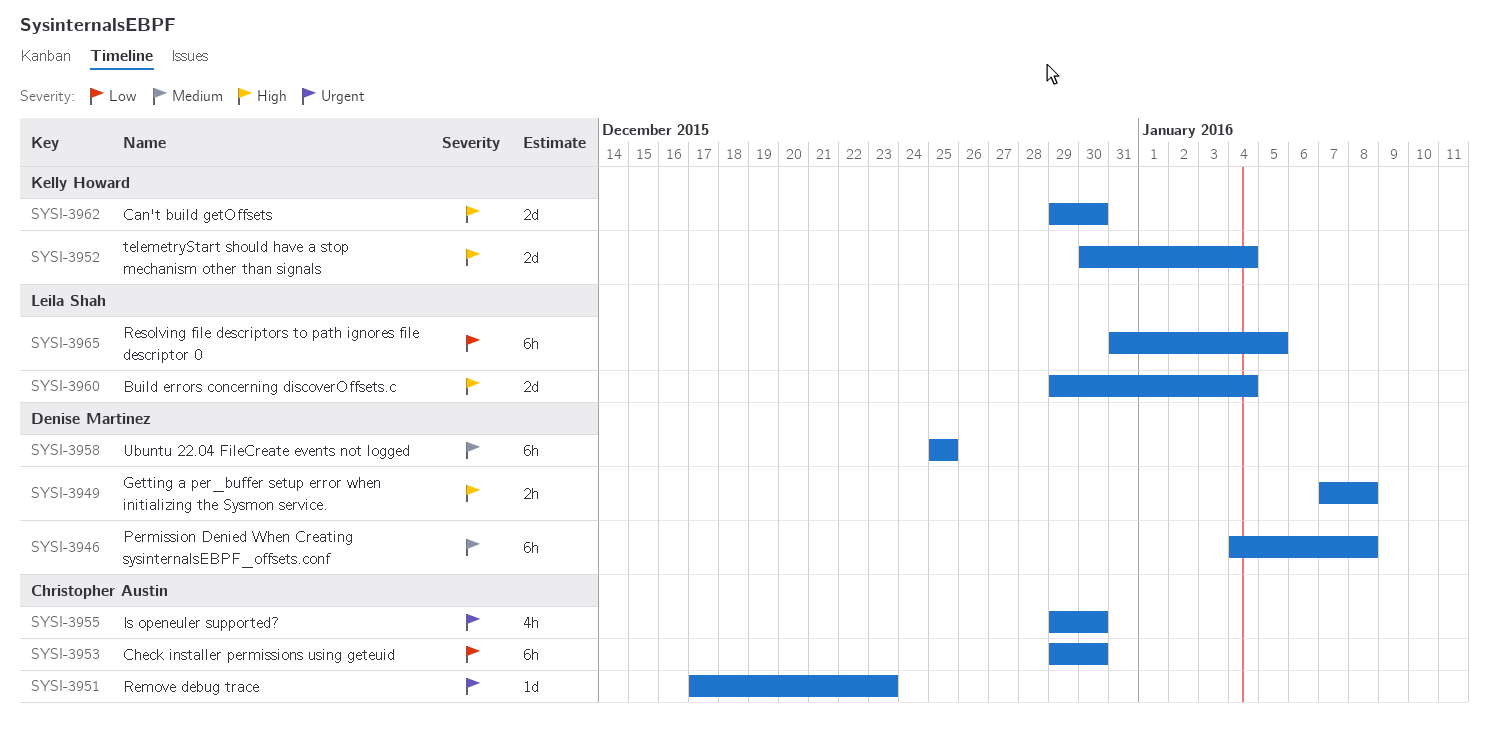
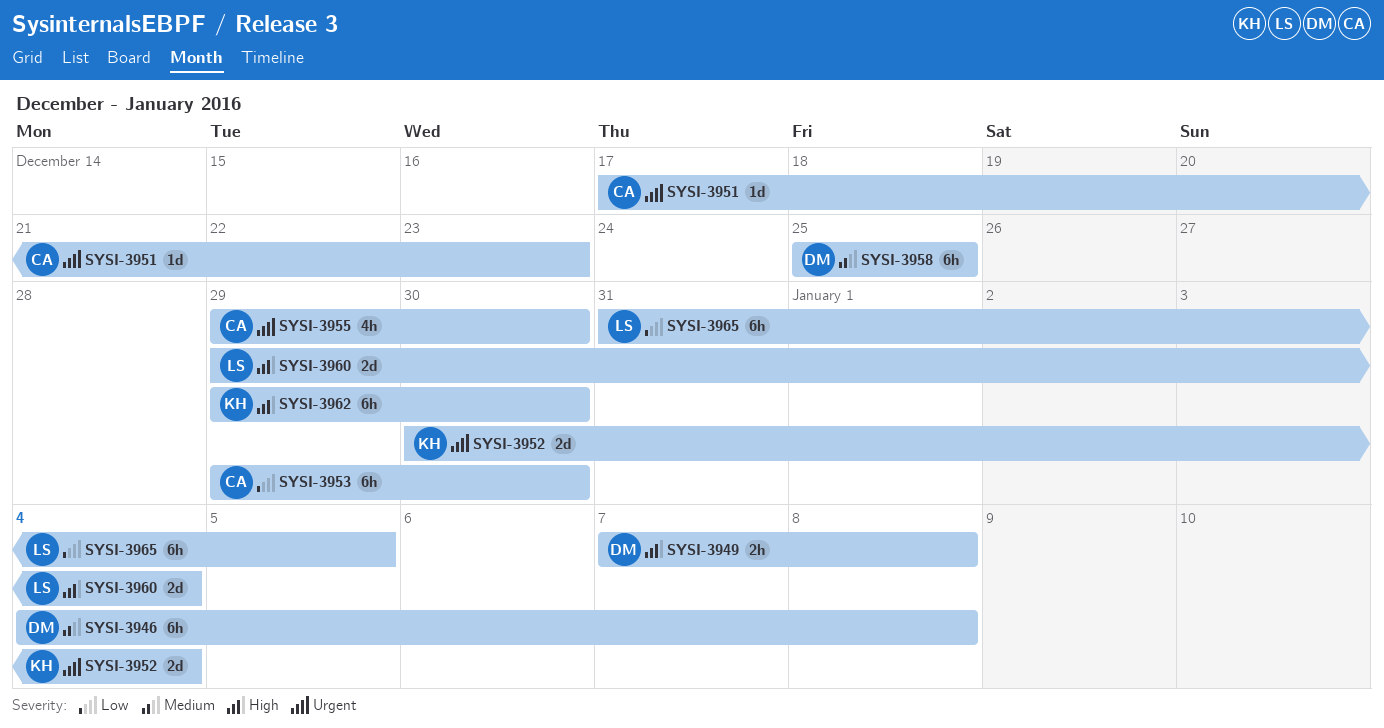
SYSI-3952, priority: High -> Urgent
SYSI-3962, estimate: 2d -> 6h

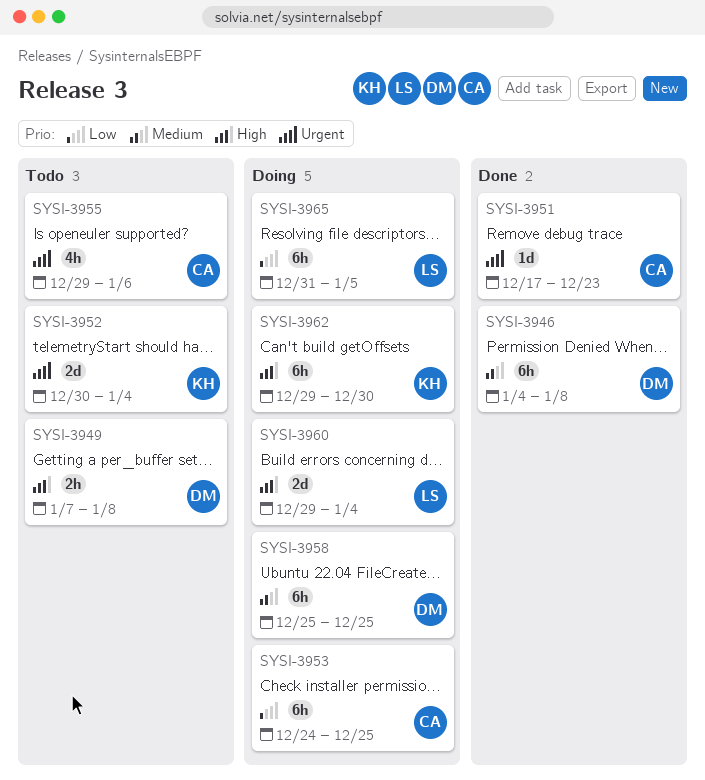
SYSI-3953, start: Dec 29 -> Dec 24
SYSI-3953, due: Dec 30 -> Dec 25
SYSI-3955, due: Dec 30 -> Jan 6

